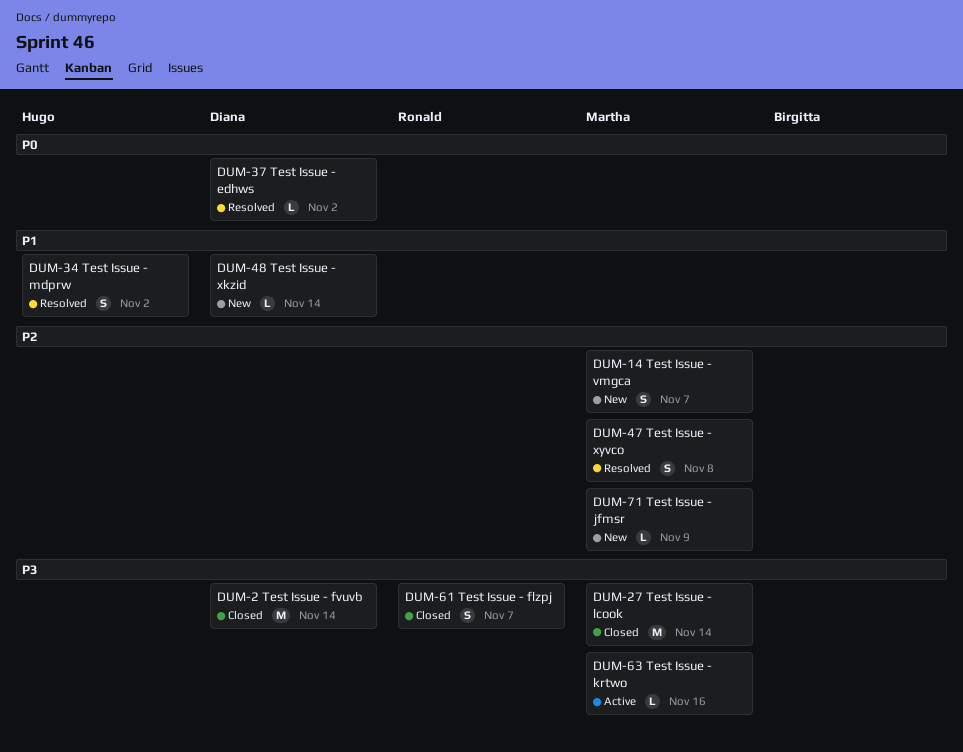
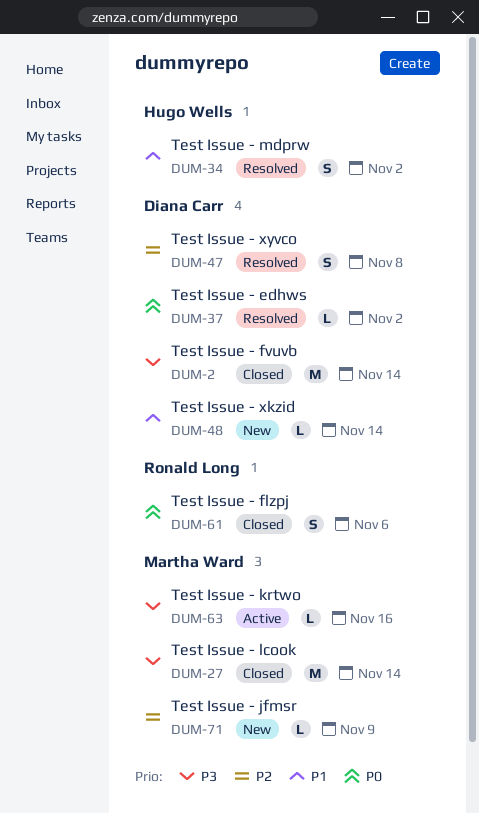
DUM-14: present -> none
DUM-47, owner: Martha Ward -> Diana Carr
DUM-61, priority: P3 -> P0
DUM-61, due: Nov 7 -> Nov 6

